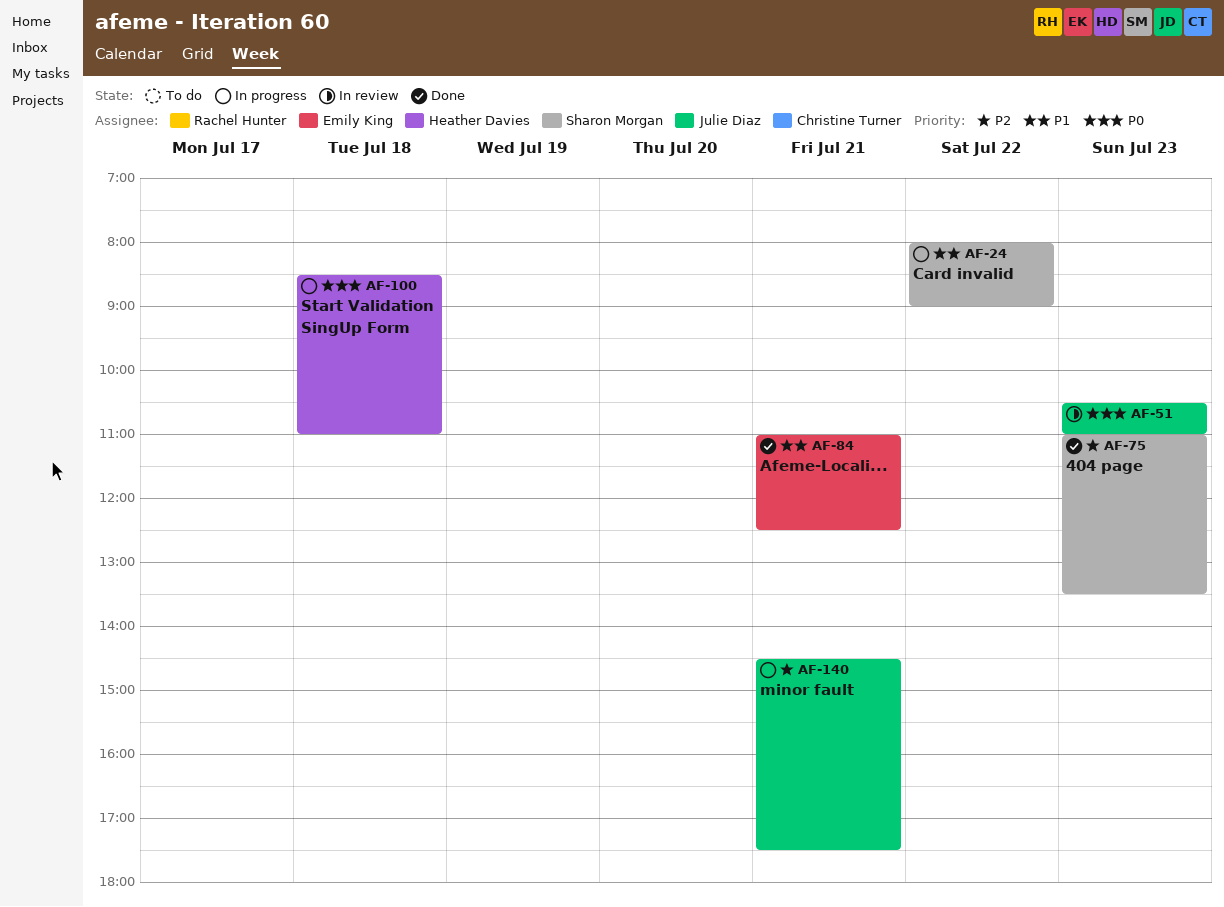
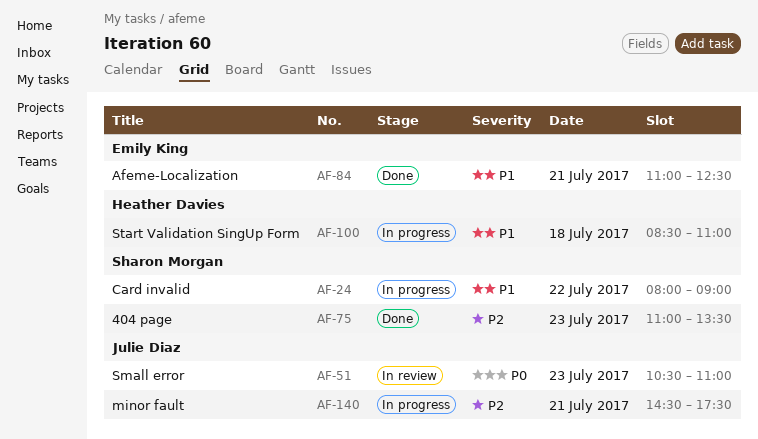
AF-100, priority: P0 -> P1

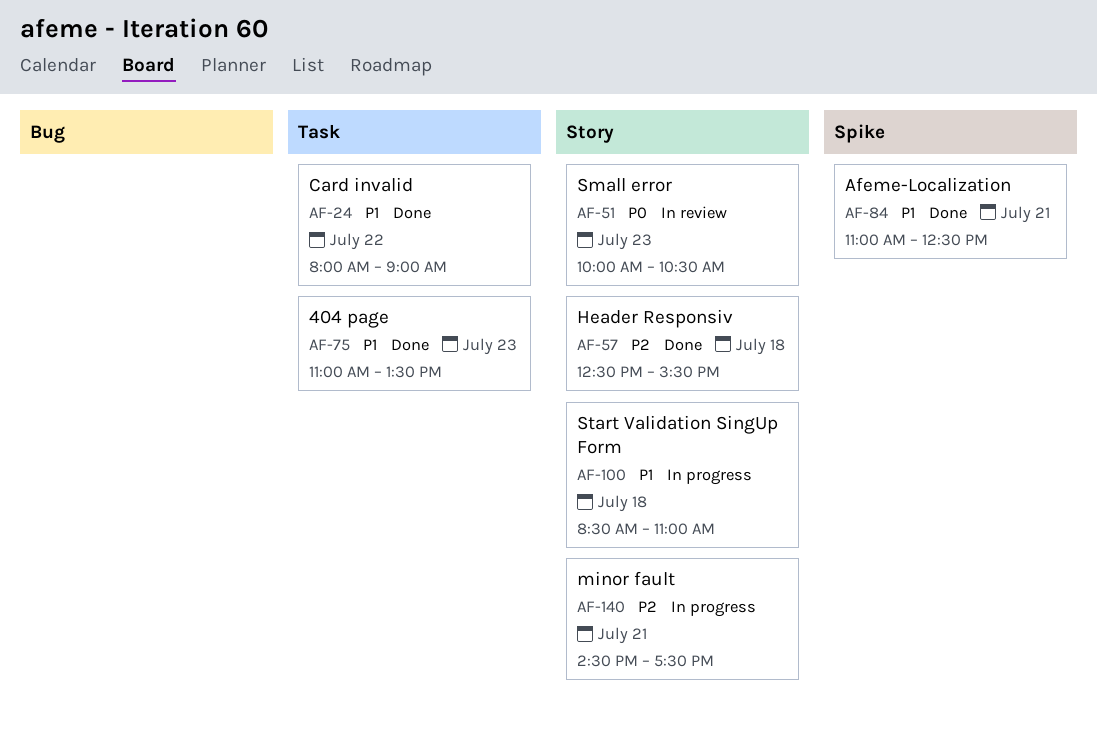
AF-24, status: In progress -> Done
AF-51, begins: 10:30 -> 10:00
AF-51, ends: 11:00 -> 10:30
AF-57: none -> present
AF-75, priority: P2 -> P1

